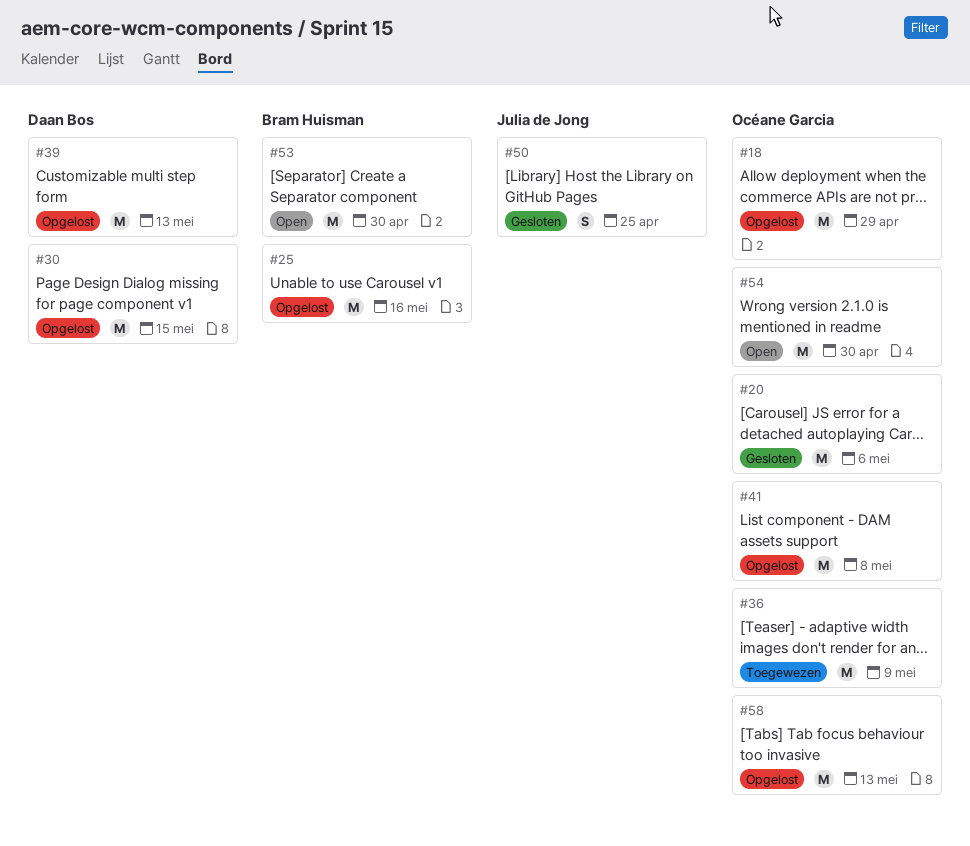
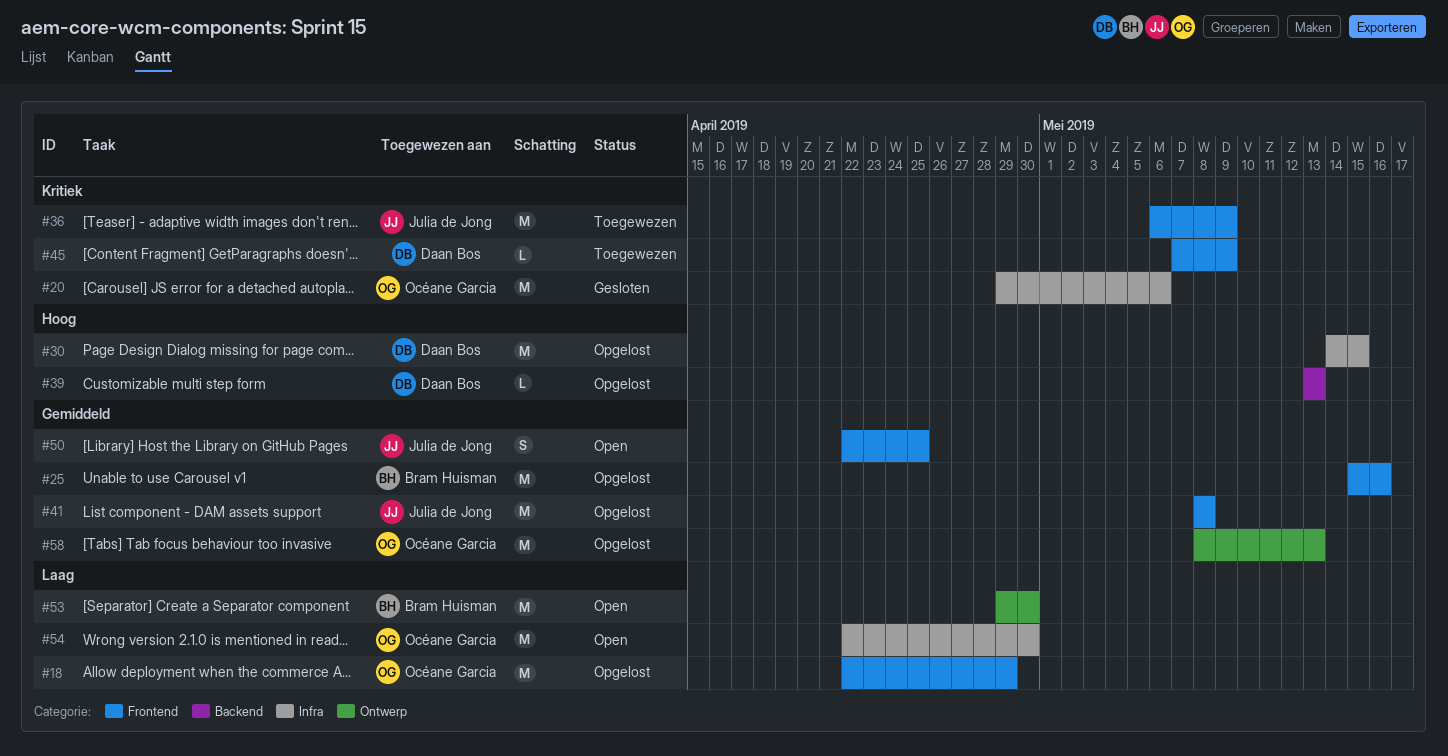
#36, owner: Océane Garcia -> Julia de Jong
#39, estimate: M -> L
#41, owner: Océane Garcia -> Julia de Jong
#45: none -> present
#50, status: Gesloten -> Open

